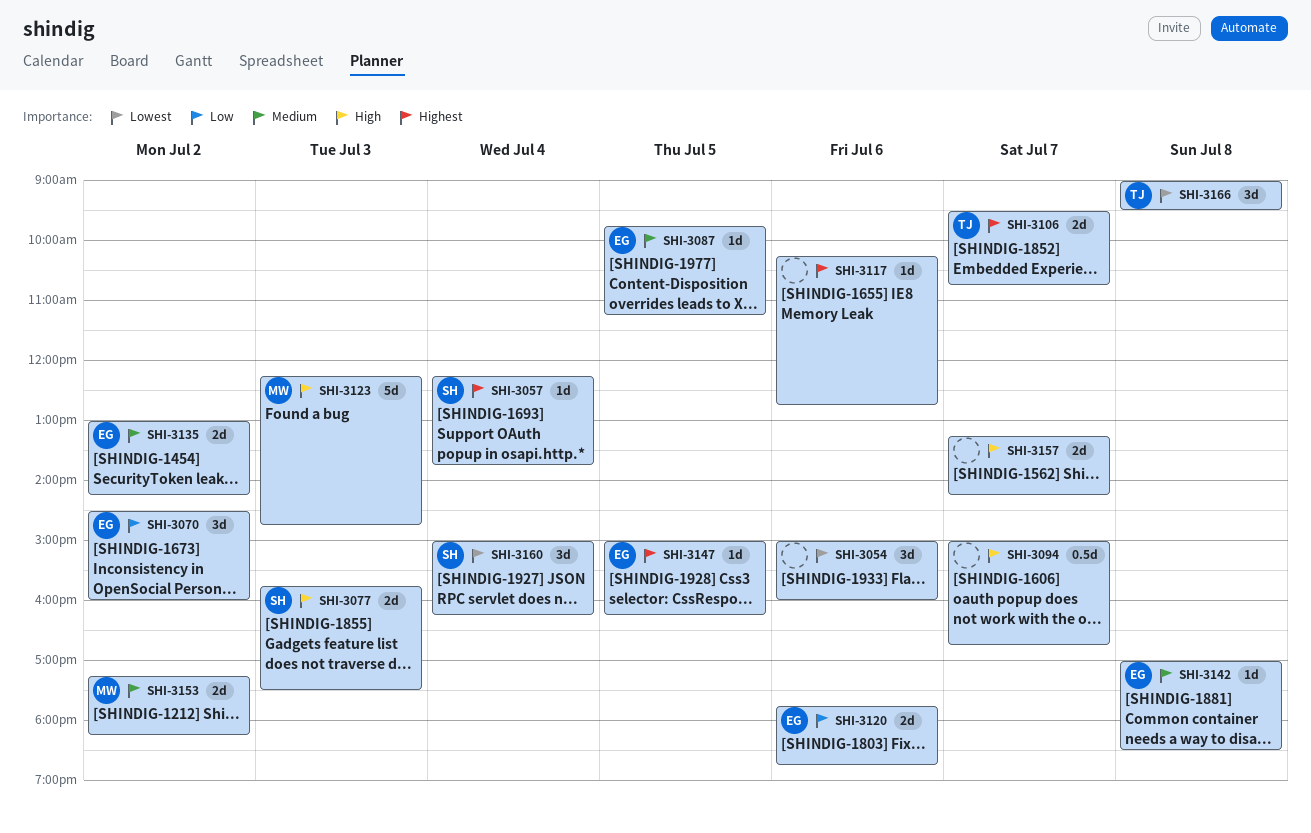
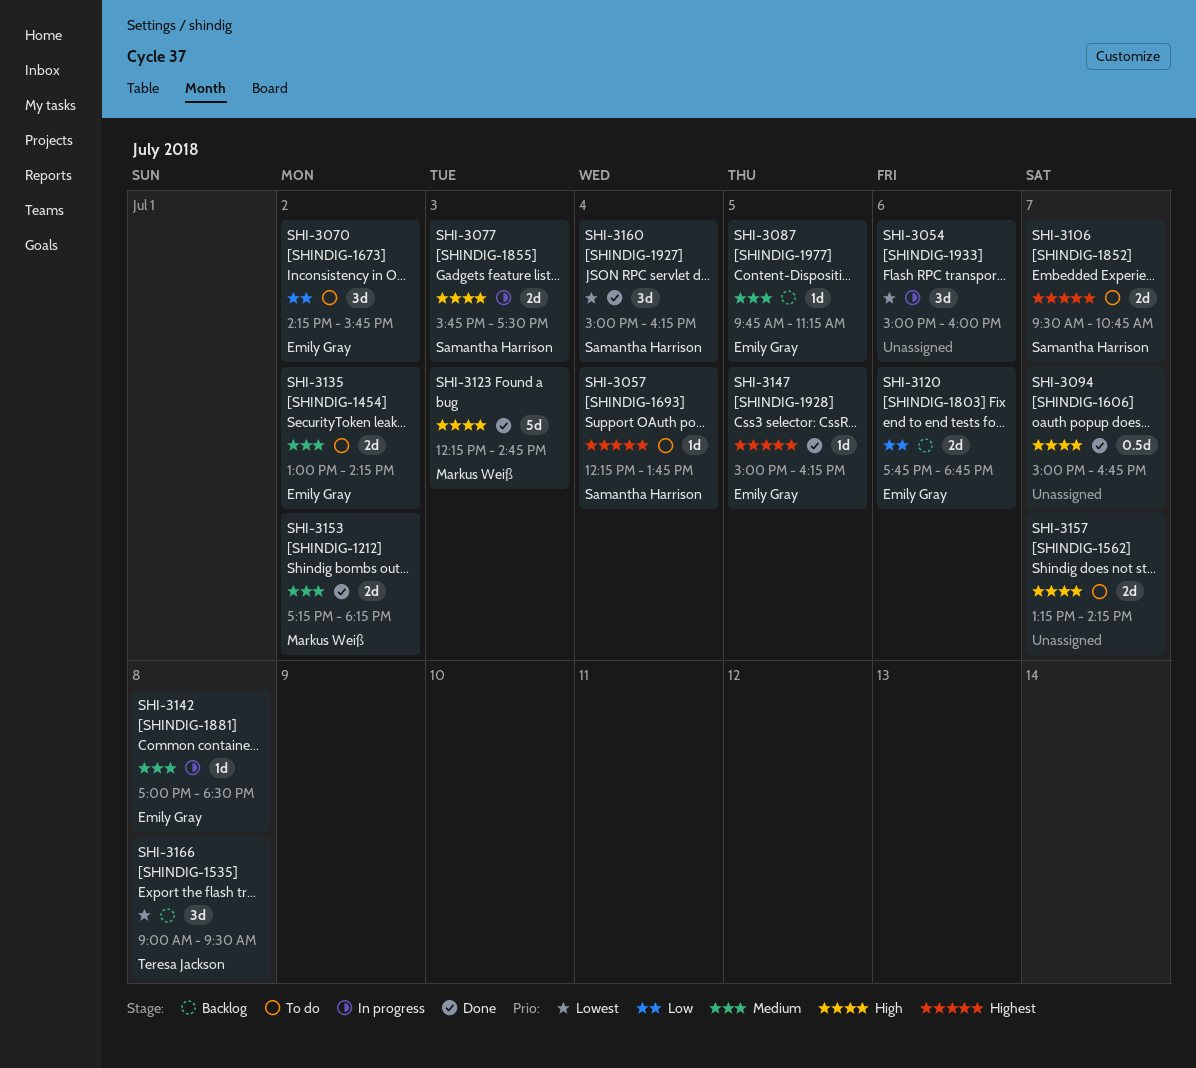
SHI-3070, begins: 14:30 -> 14:15
SHI-3070, ends: 16:00 -> 15:45
SHI-3106, owner: Teresa Jackson -> Samantha Harrison
SHI-3117: present -> none

